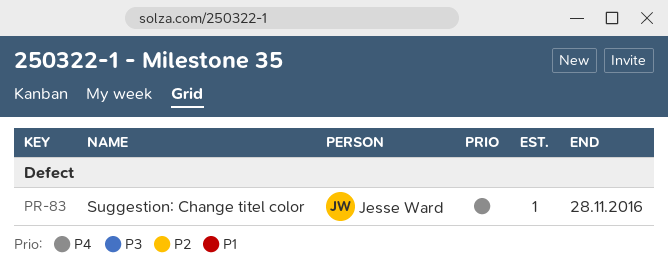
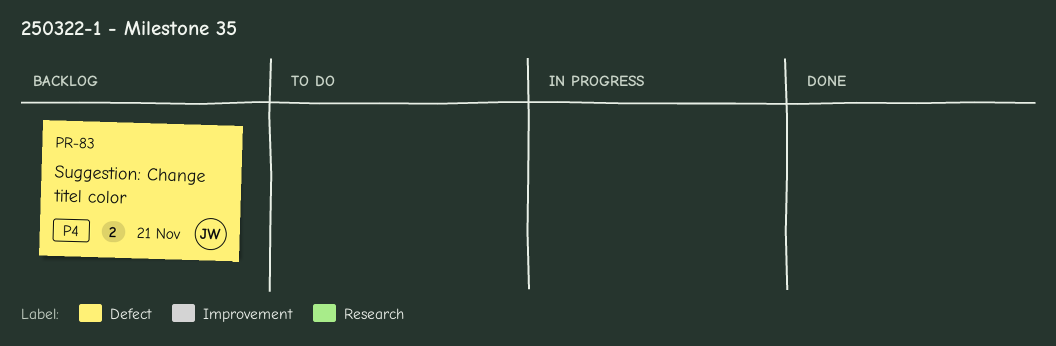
PR-83, estimate: 1 -> 2
PR-83, due: Nov 28 -> Nov 21

